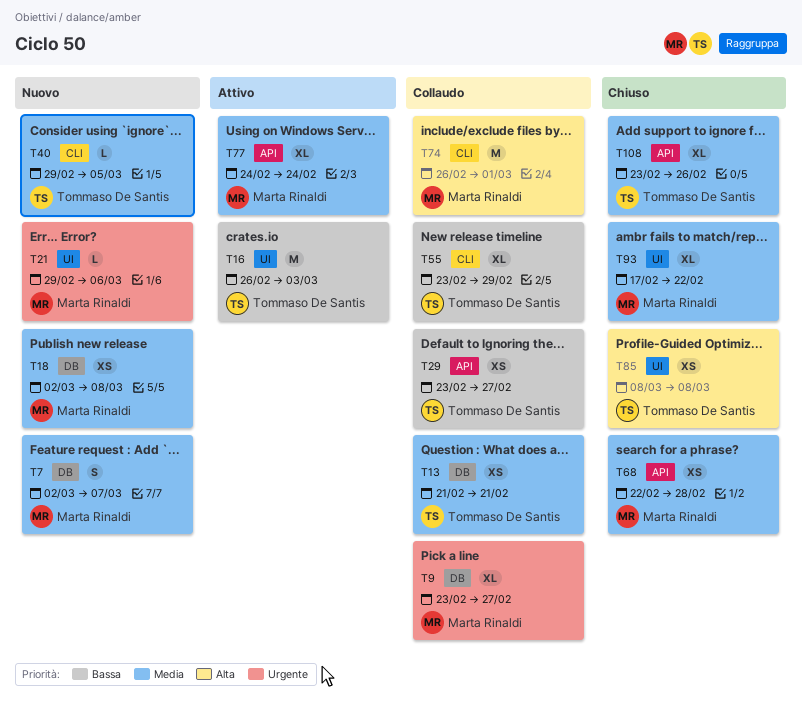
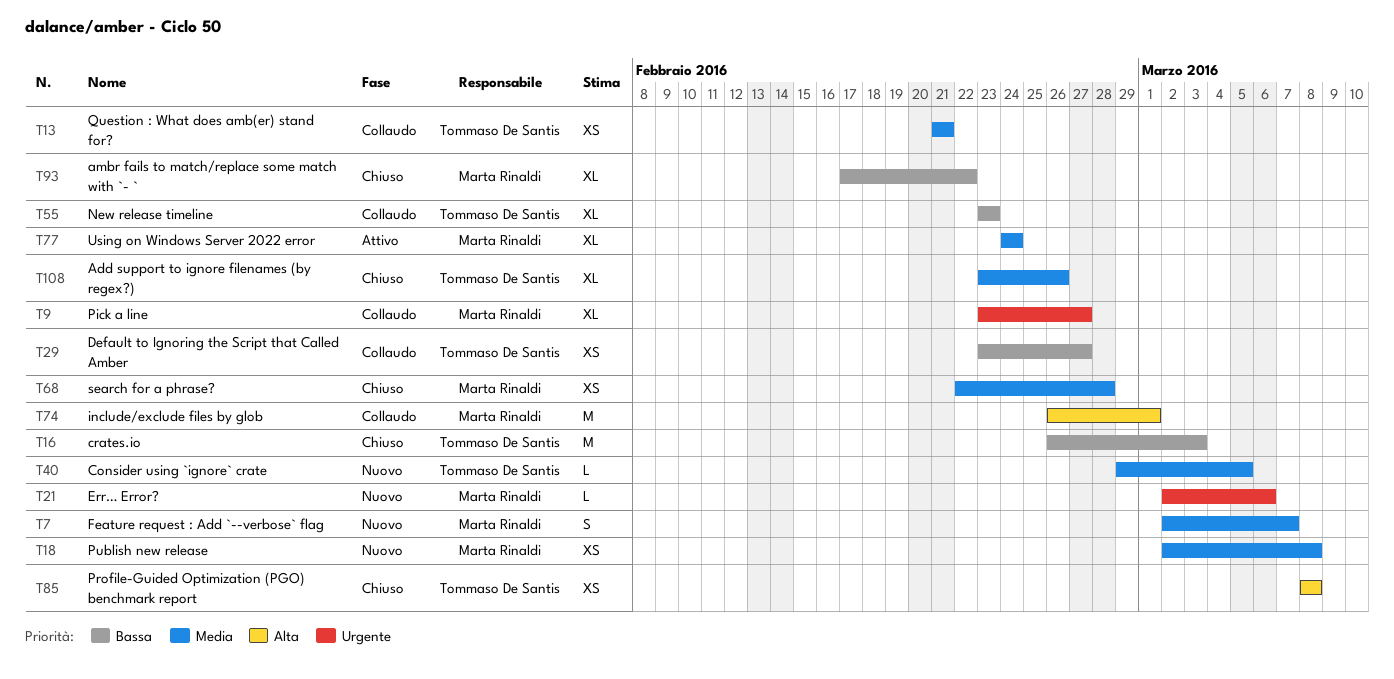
T16, status: Attivo -> Chiuso
T21, start: Feb 29 -> Mar 2
T55, due: Feb 29 -> Feb 23
T93, priority: Media -> Bassa

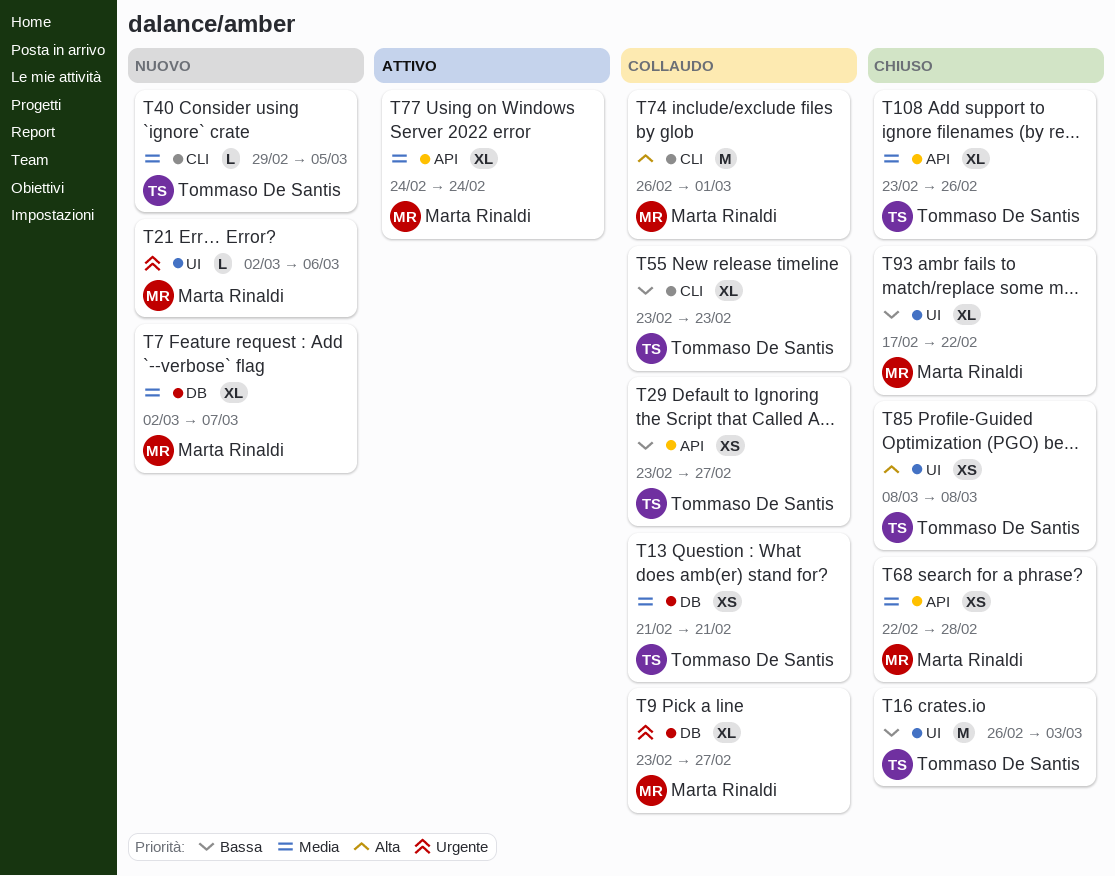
T7, estimate: S -> XL
T18: present -> none

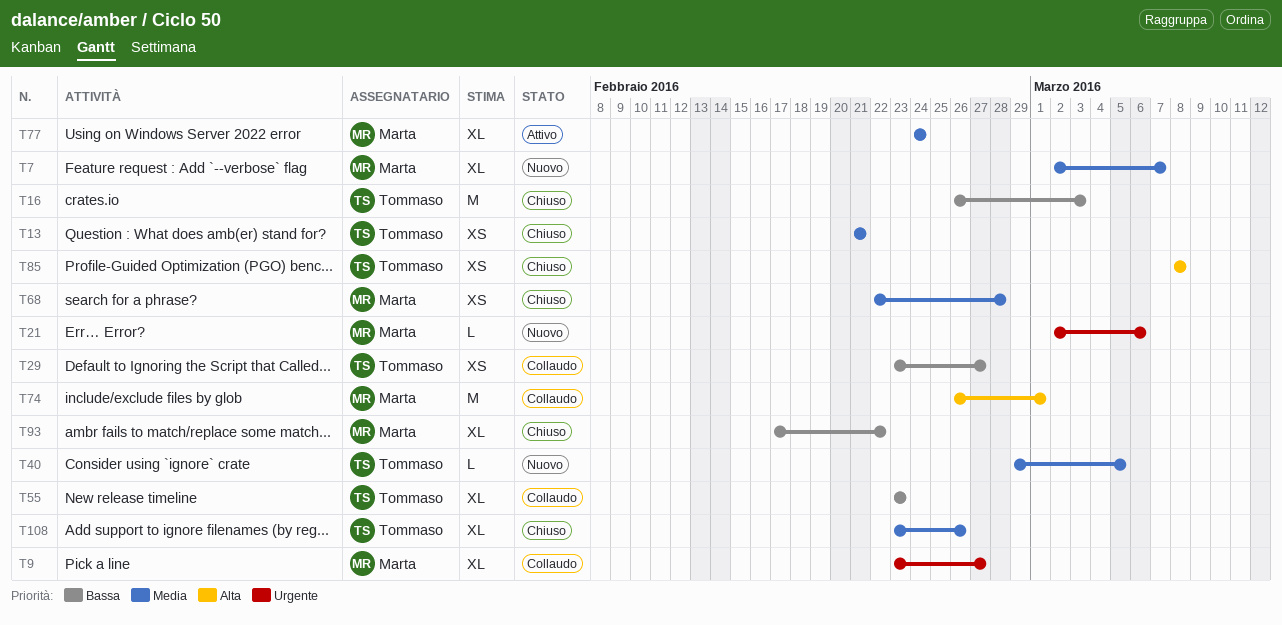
T13, status: Collaudo -> Chiuso

